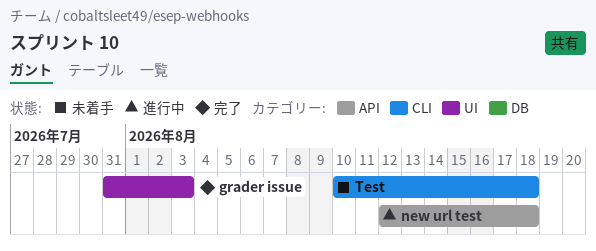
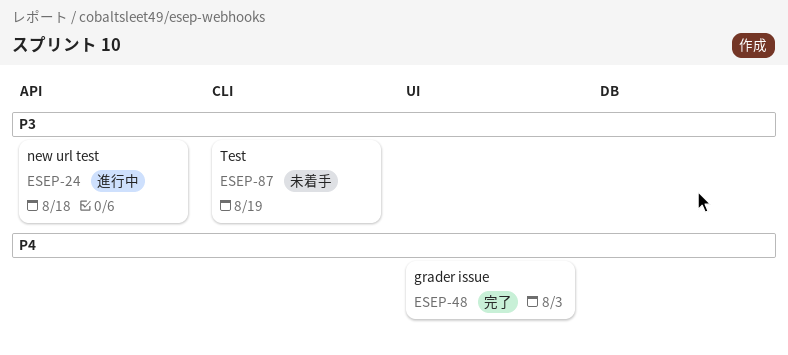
Test, due: Aug 18 -> Aug 19

